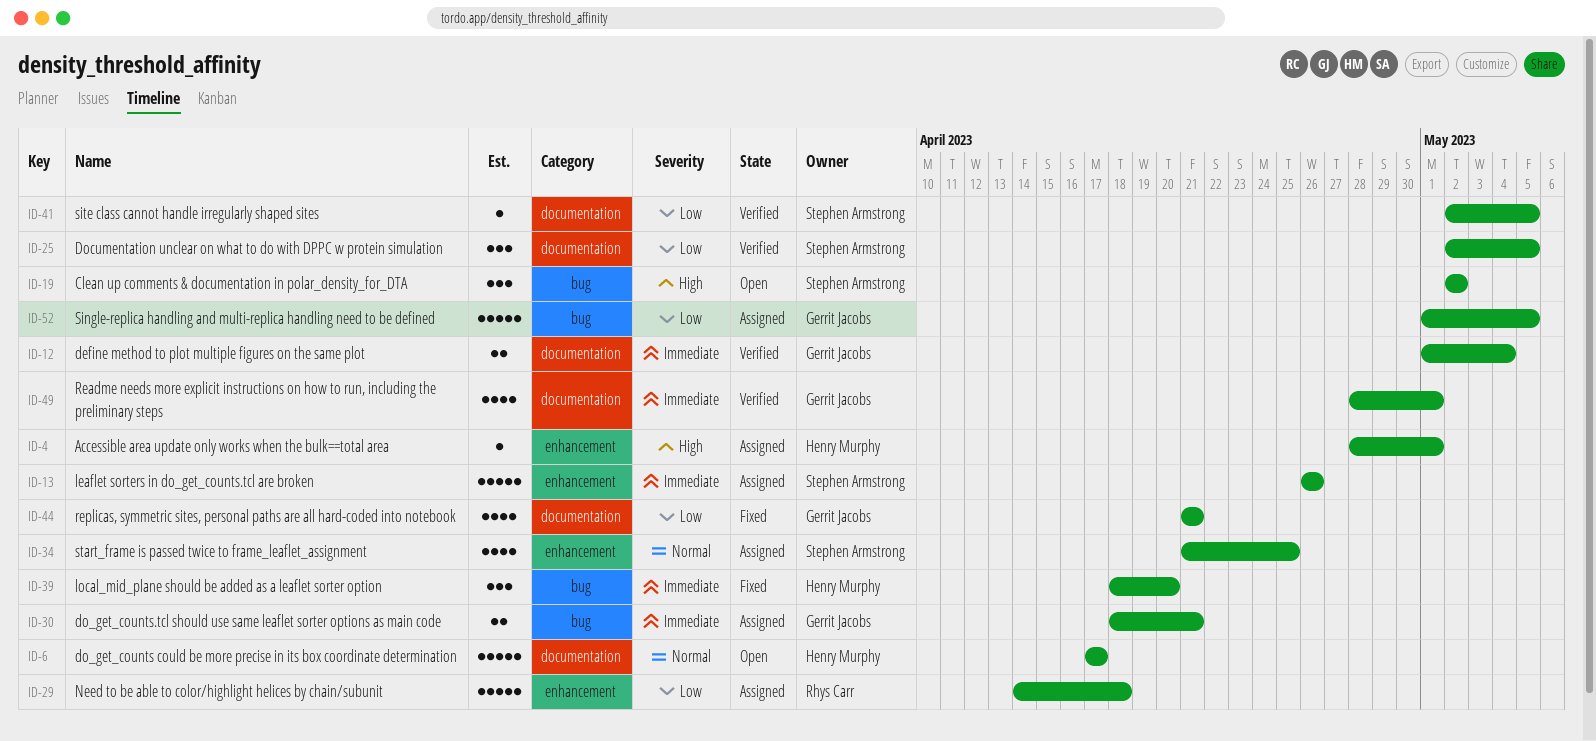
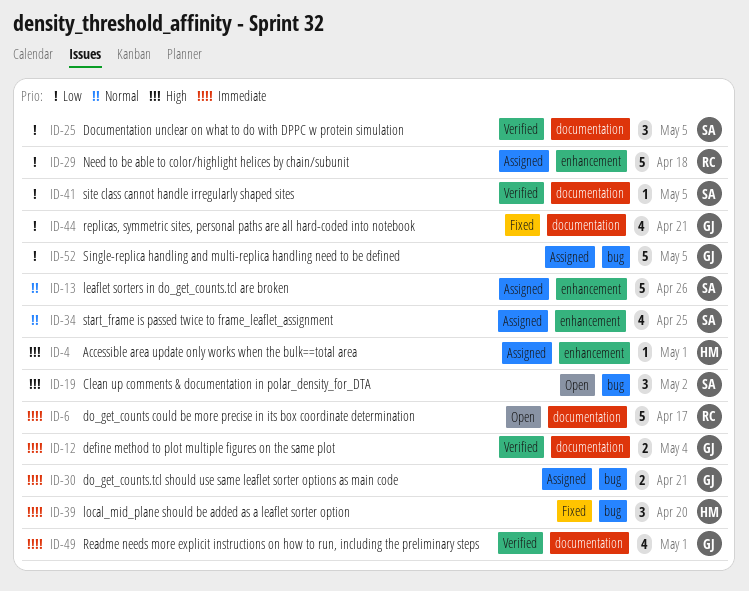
ID-6, owner: Henry Murphy -> Rhys Carr
ID-6, priority: Normal -> Immediate
ID-13, priority: Immediate -> Normal

